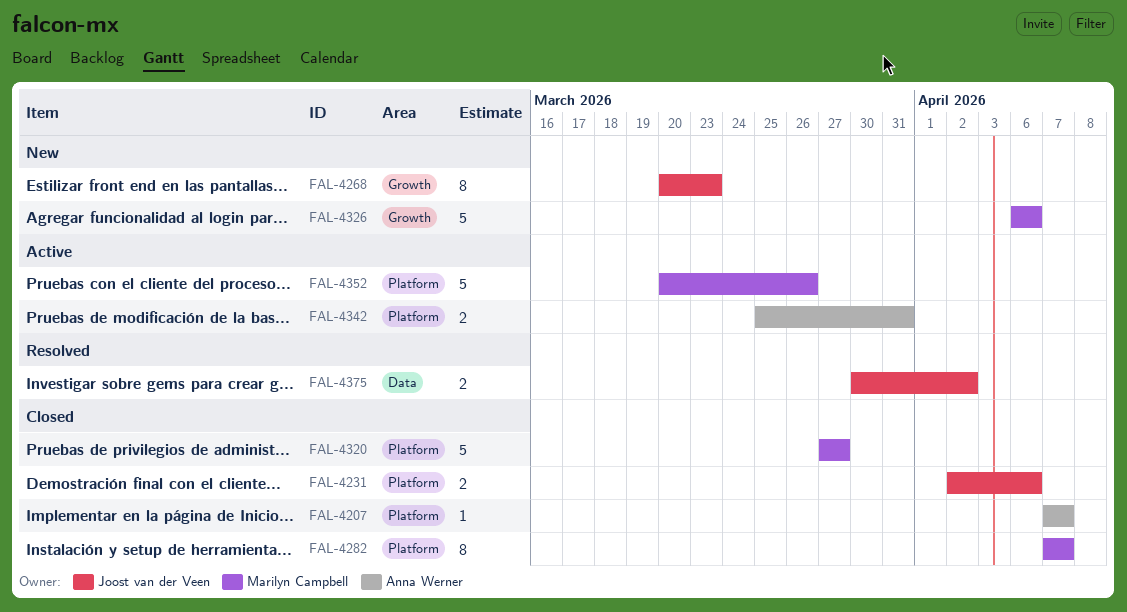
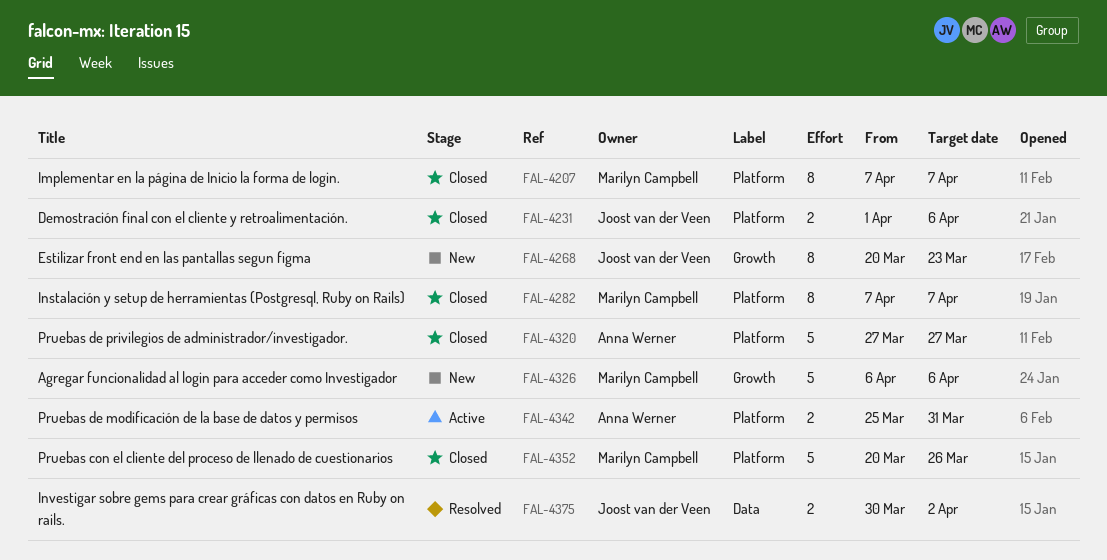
FAL-4207, owner: Anna Werner -> Marilyn Campbell
FAL-4207, estimate: 1 -> 8
FAL-4231, start: Apr 2 -> Apr 1
FAL-4320, owner: Marilyn Campbell -> Anna Werner
FAL-4352, status: Active -> Closed

